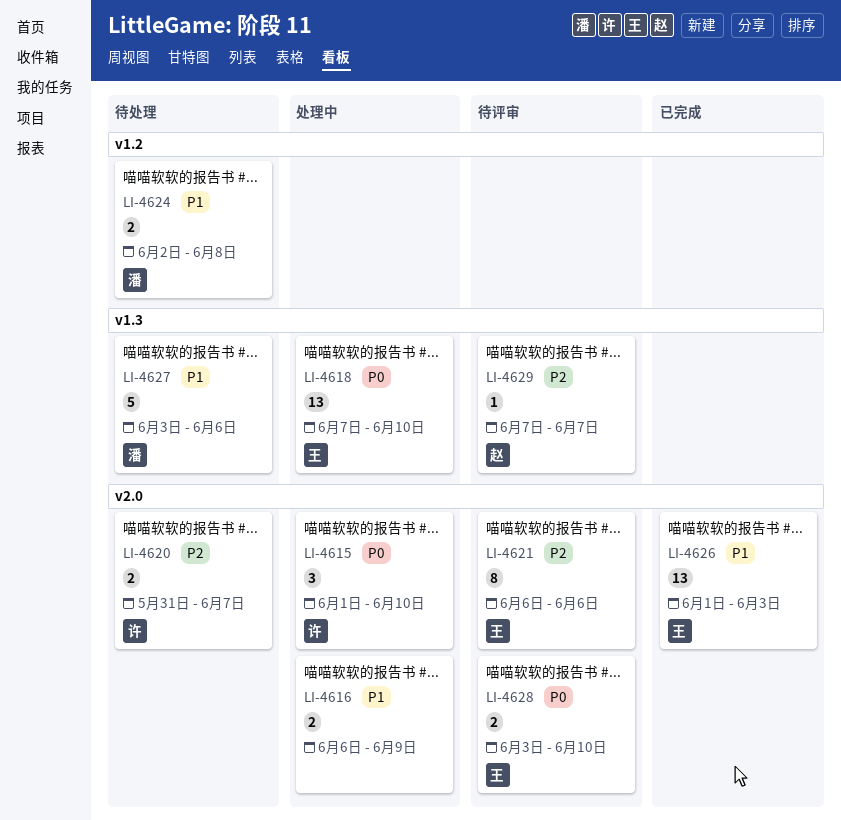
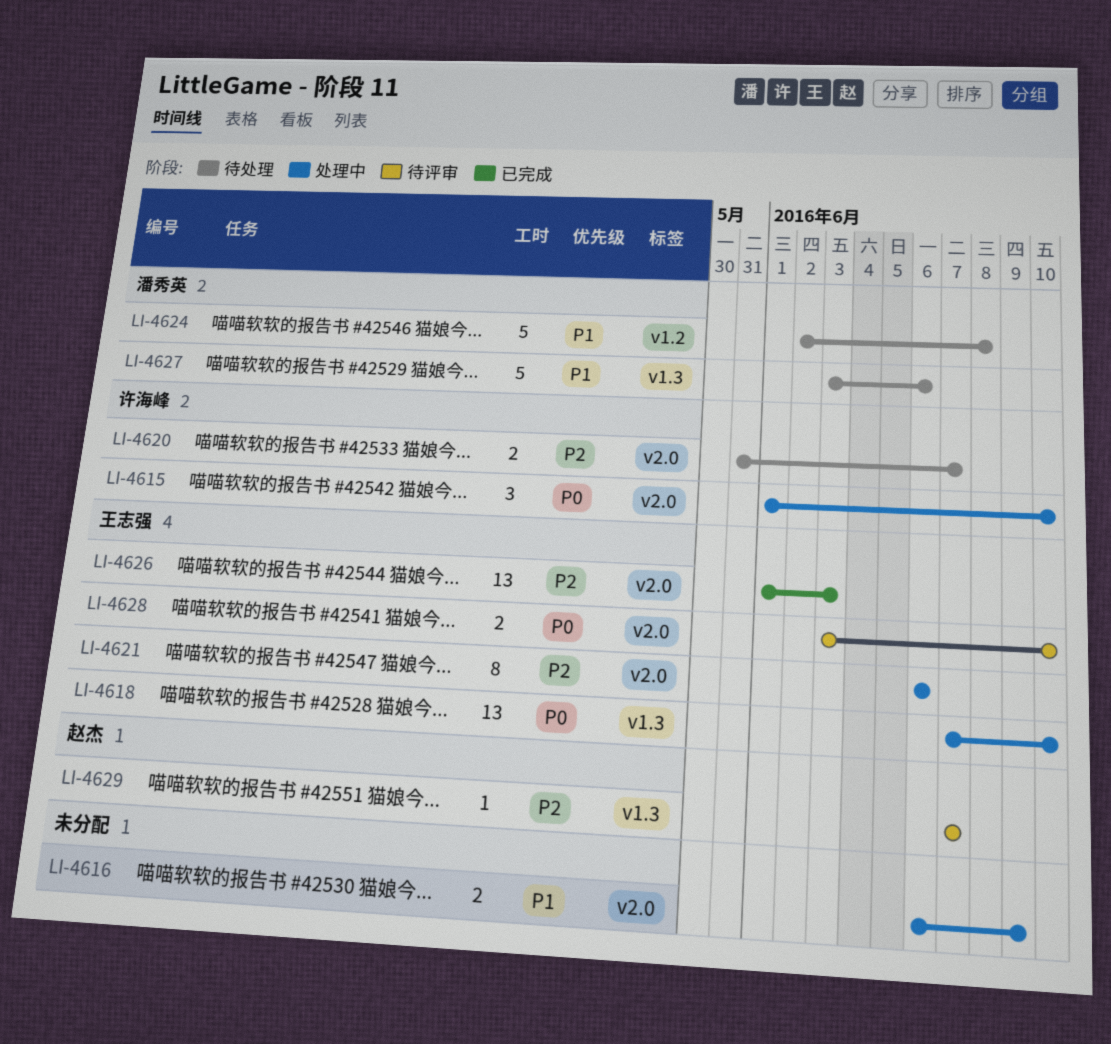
LI-4621, status: 待评审 -> 处理中
LI-4624, estimate: 2 -> 5
LI-4626, priority: P1 -> P2

